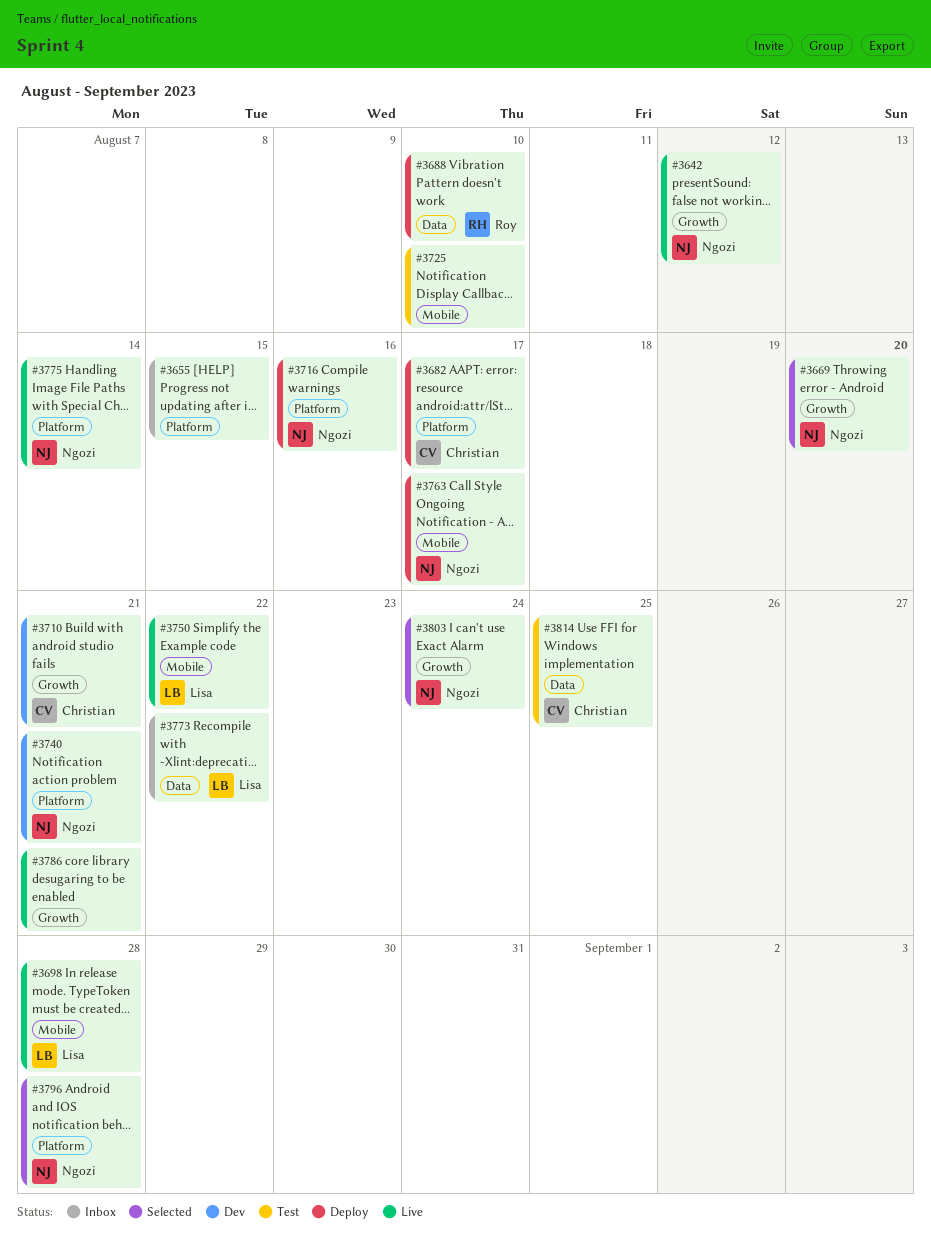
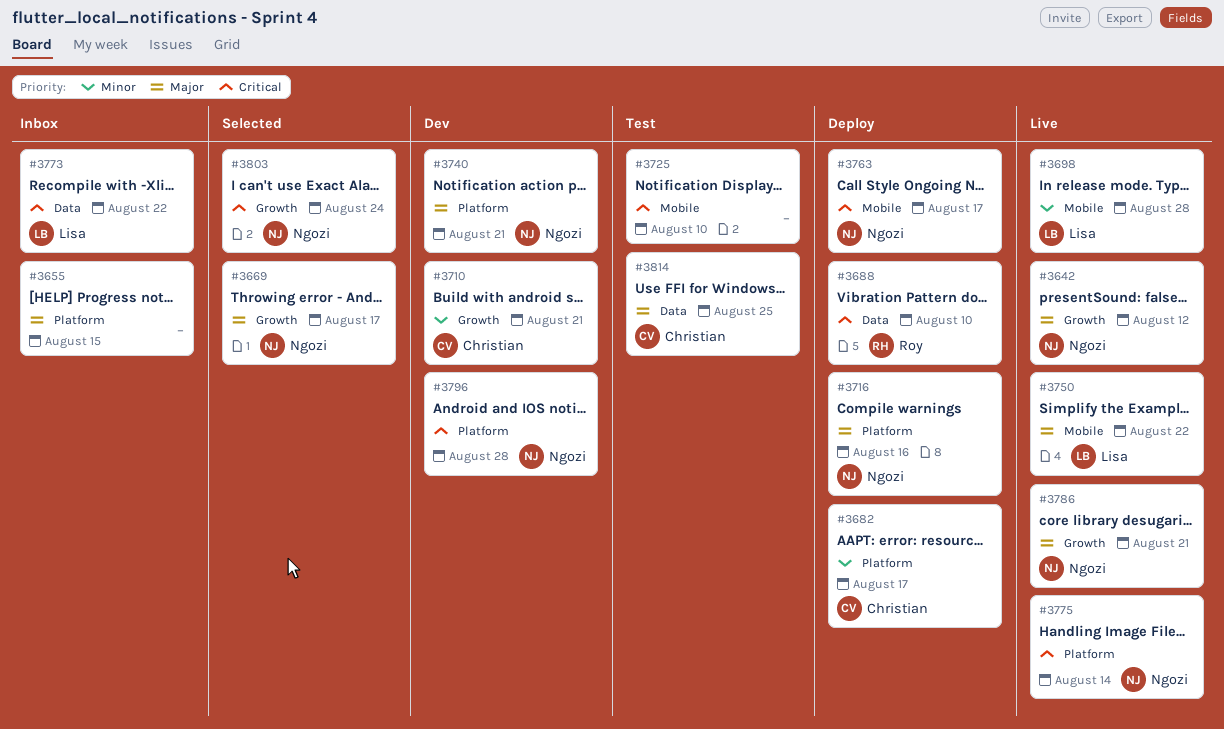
#3669, due: Aug 20 -> Aug 17
#3786, owner: none -> Ngozi
#3796, status: Selected -> Dev

